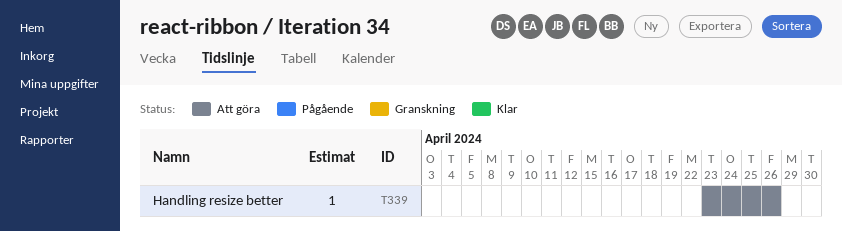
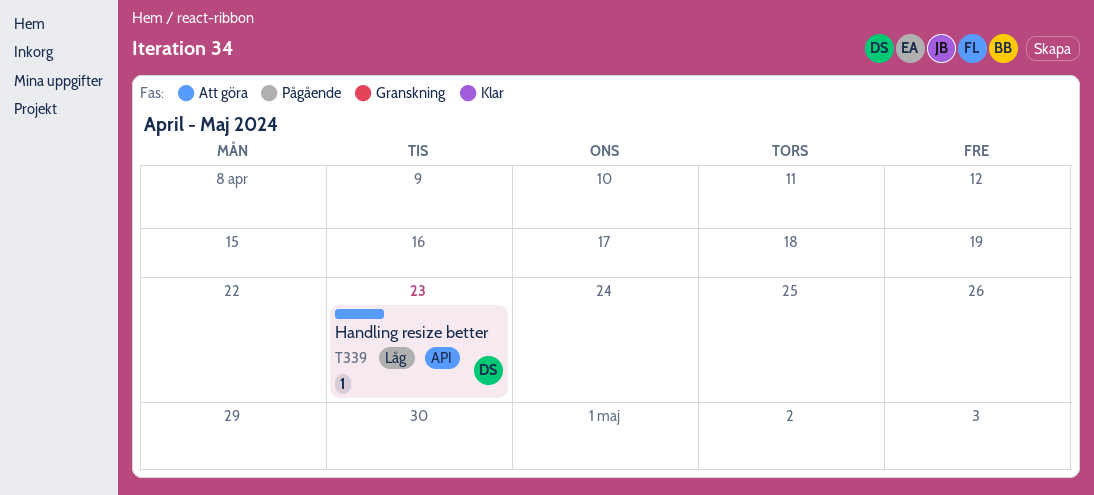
T339, due: Apr 26 -> Apr 23

